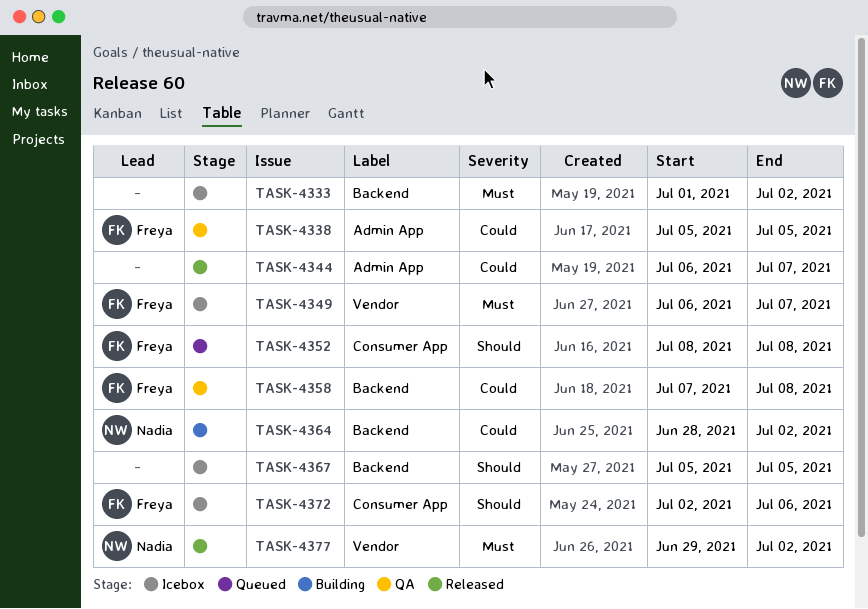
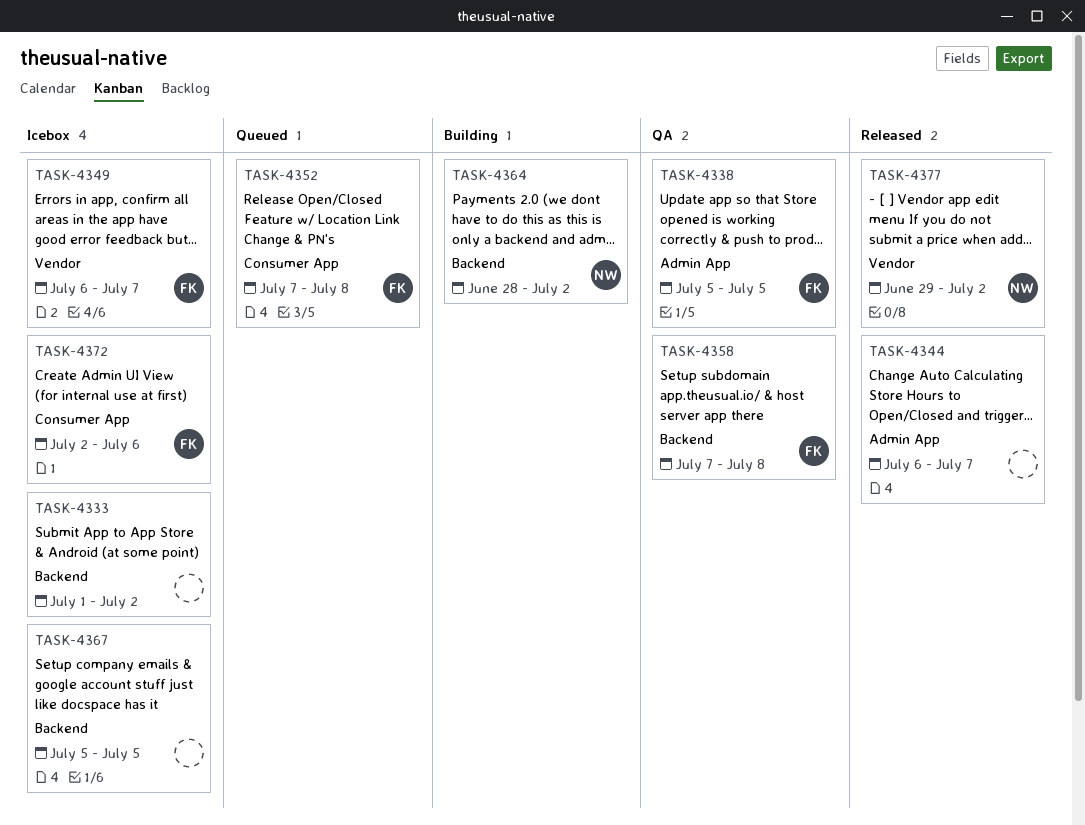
TASK-4352, start: Jul 8 -> Jul 7

